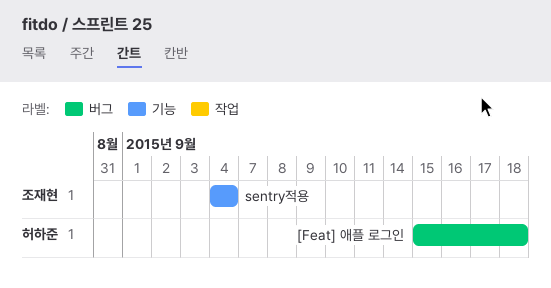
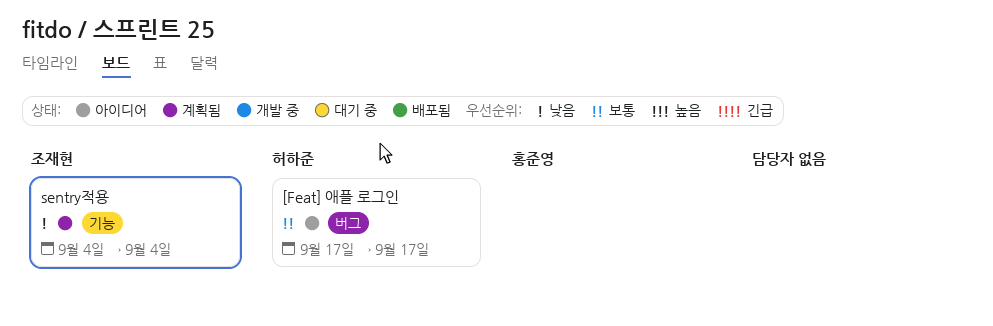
[Feat] 애플 로그인, start: Sep 15 -> Sep 17
[Feat] 애플 로그인, due: Sep 18 -> Sep 17

